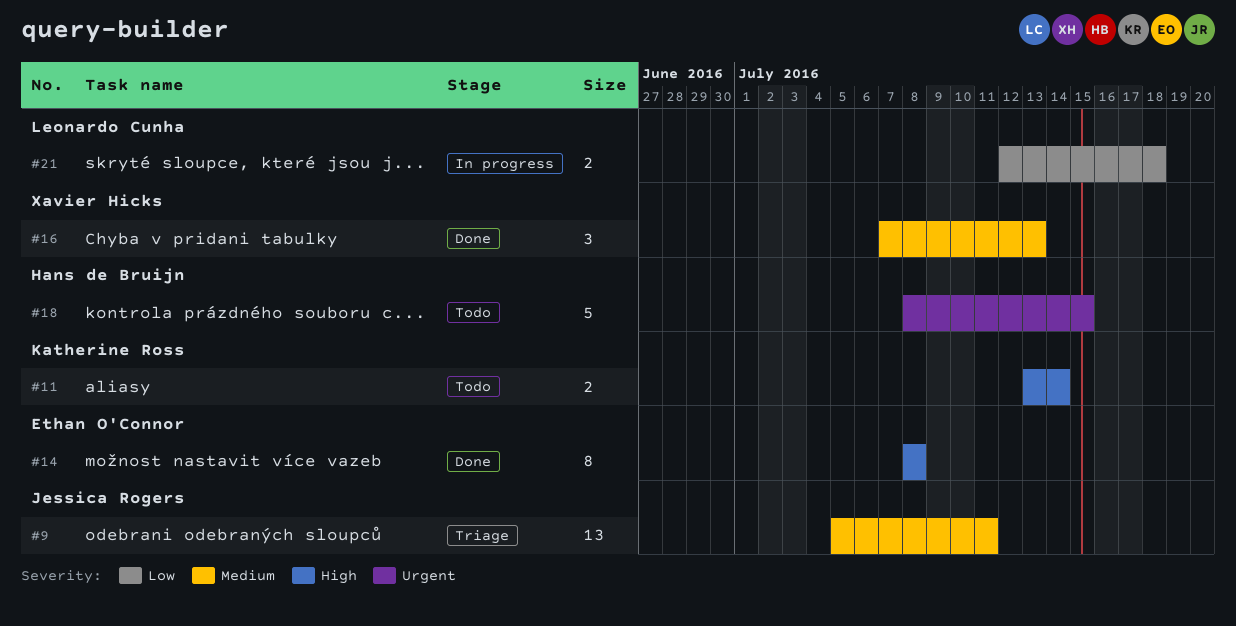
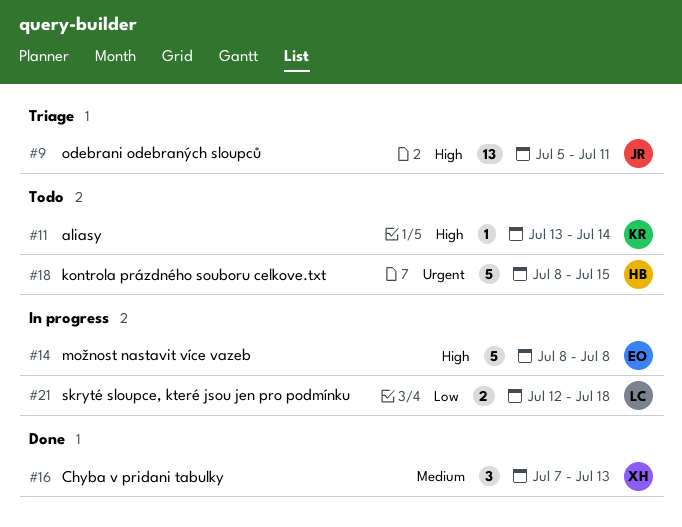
#9, priority: Medium -> High
#11, estimate: 2 -> 1
#14, status: Done -> In progress
#14, estimate: 8 -> 5

